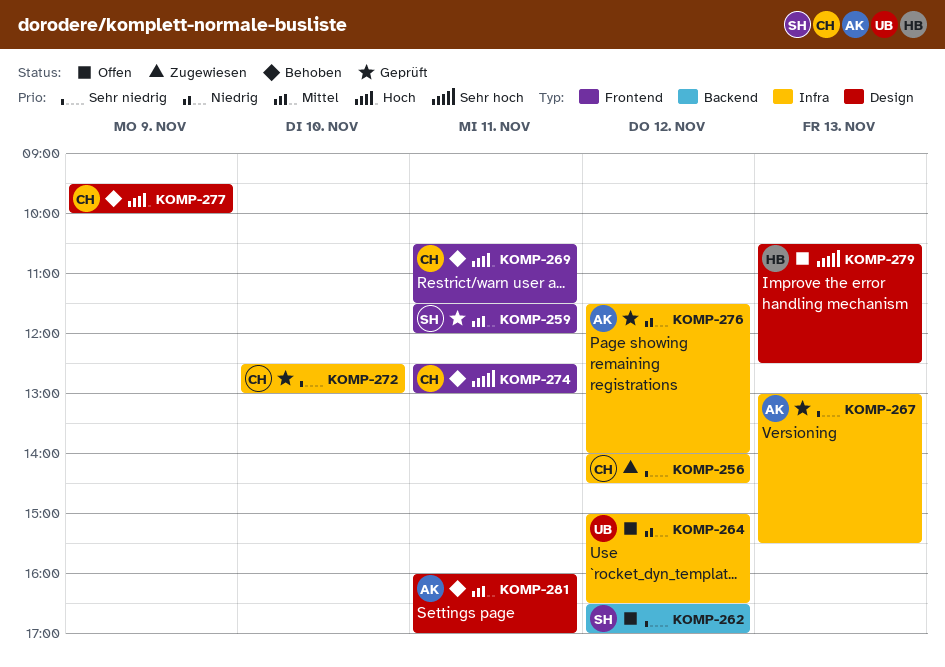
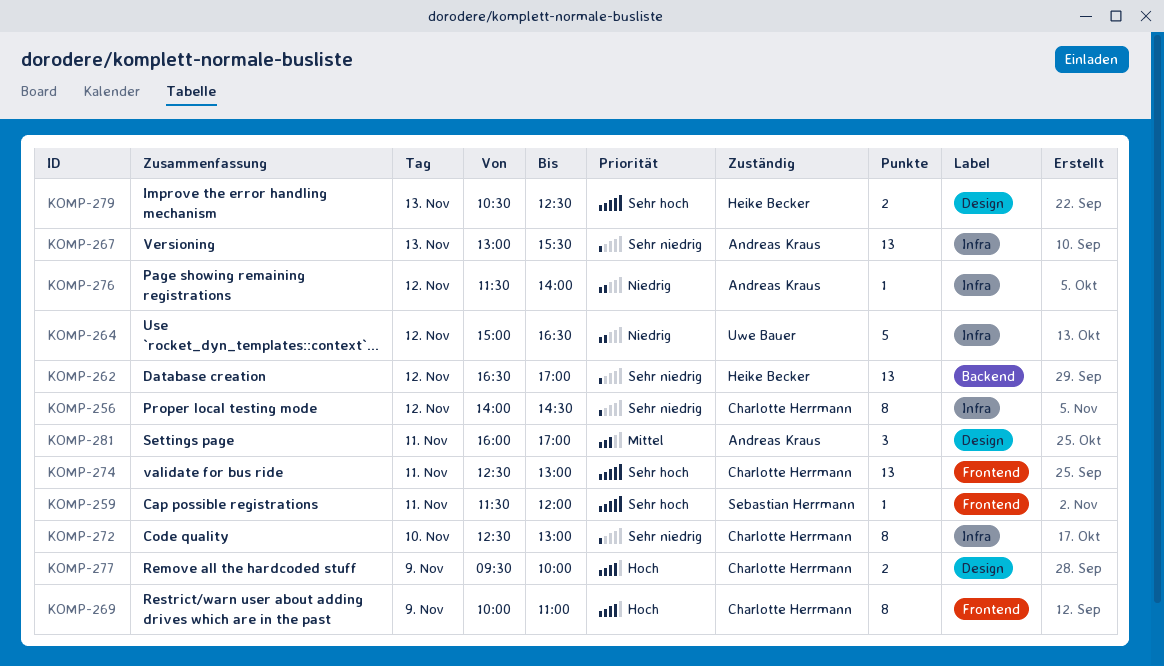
KOMP-259, priority: Mittel -> Sehr hoch
KOMP-262, owner: Sebastian Herrmann -> Heike Becker
KOMP-269, day: Nov 11 -> Nov 9
KOMP-269, begins: 10:30 -> 10:00
KOMP-269, ends: 11:30 -> 11:00

